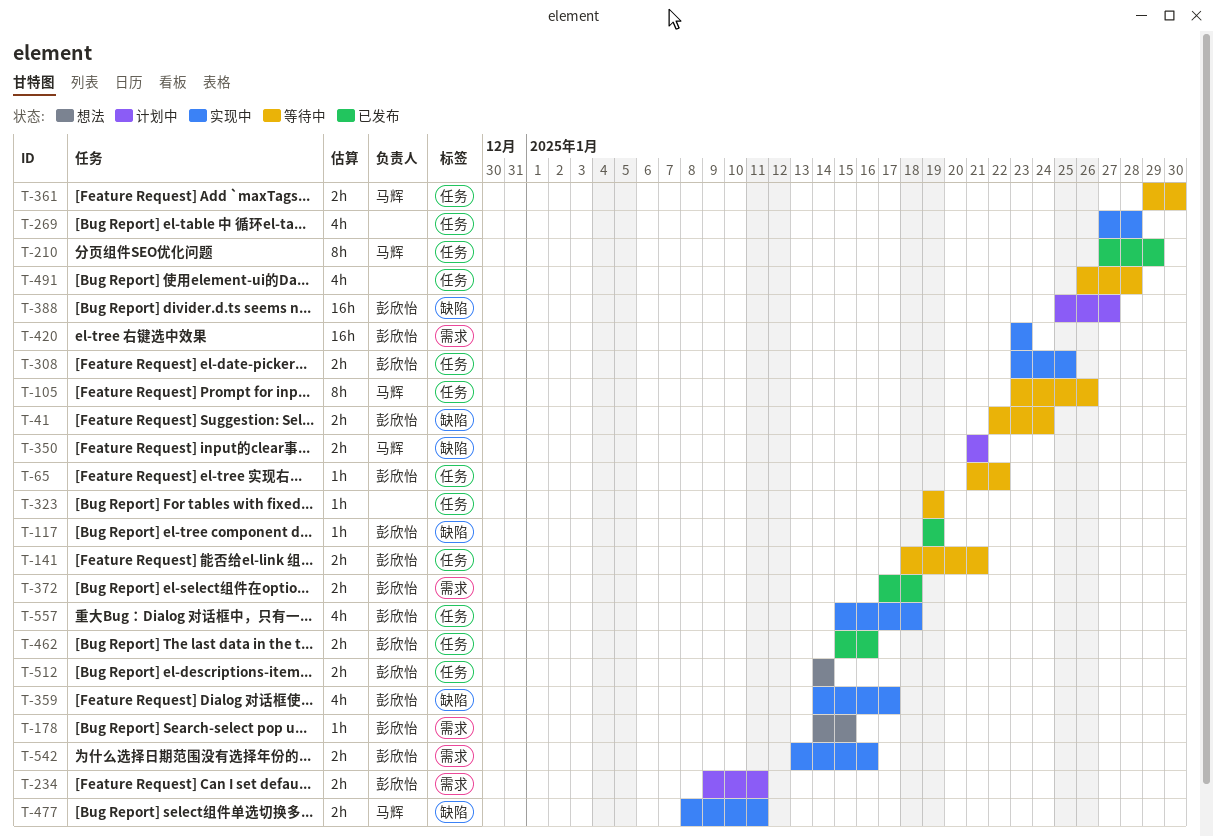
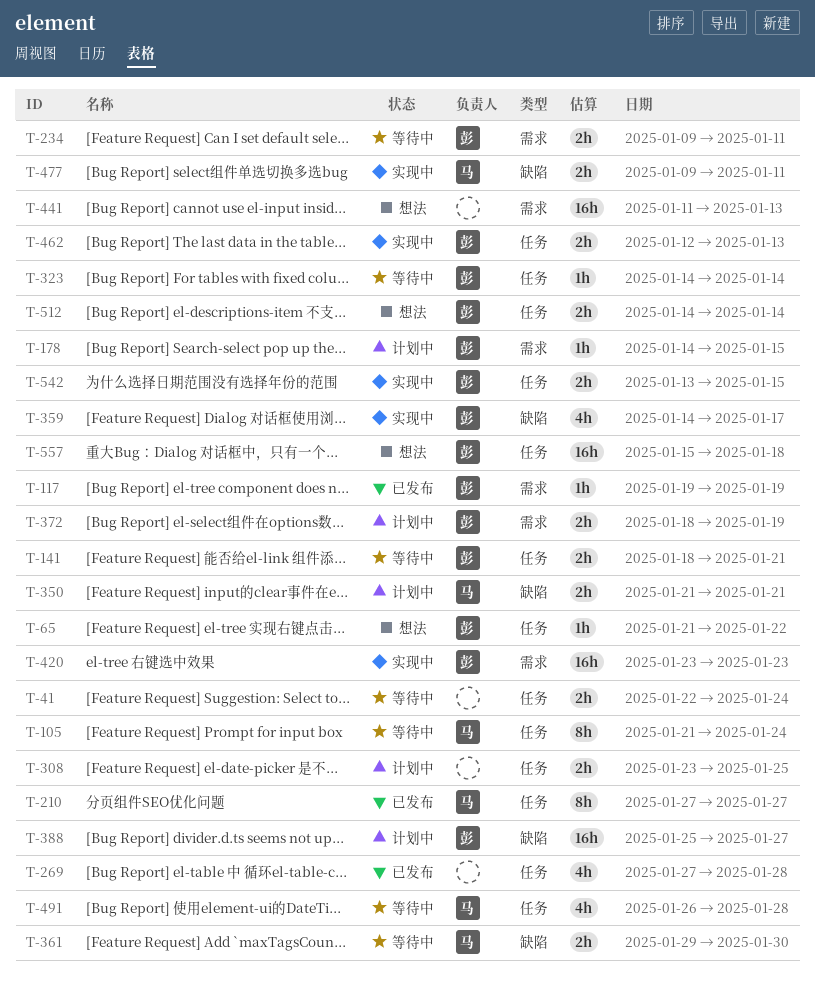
T-41, owner: 彭欣怡 -> none
T-41, label: 缺陷 -> 任务
T-65, status: 等待中 -> 想法
T-105, start: Jan 23 -> Jan 21
T-105, due: Jan 26 -> Jan 24
T-117, label: 缺陷 -> 需求
T-178, status: 想法 -> 计划中
T-210, due: Jan 29 -> Jan 27
T-234, status: 计划中 -> 等待中
T-269, status: 实现中 -> 已发布
T-308, status: 实现中 -> 计划中
T-308, owner: 彭欣怡 -> none
T-323, owner: none -> 彭欣怡
T-323, start: Jan 19 -> Jan 14
T-323, due: Jan 19 -> Jan 14
T-361, label: 任务 -> 缺陷
T-372, status: 已发布 -> 计划中
T-372, start: Jan 17 -> Jan 18
T-372, due: Jan 18 -> Jan 19
T-441: none -> present
T-462, status: 已发布 -> 实现中
T-462, start: Jan 15 -> Jan 12
T-462, due: Jan 16 -> Jan 13
T-477, start: Jan 8 -> Jan 9
T-491, owner: none -> 马辉
T-542, label: 需求 -> 任务
T-542, due: Jan 16 -> Jan 15
T-557, status: 实现中 -> 想法
T-557, estimate: 4h -> 16h

